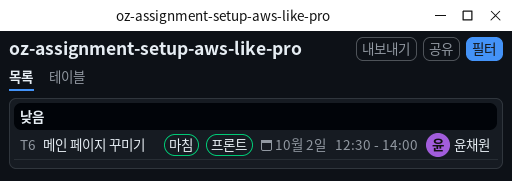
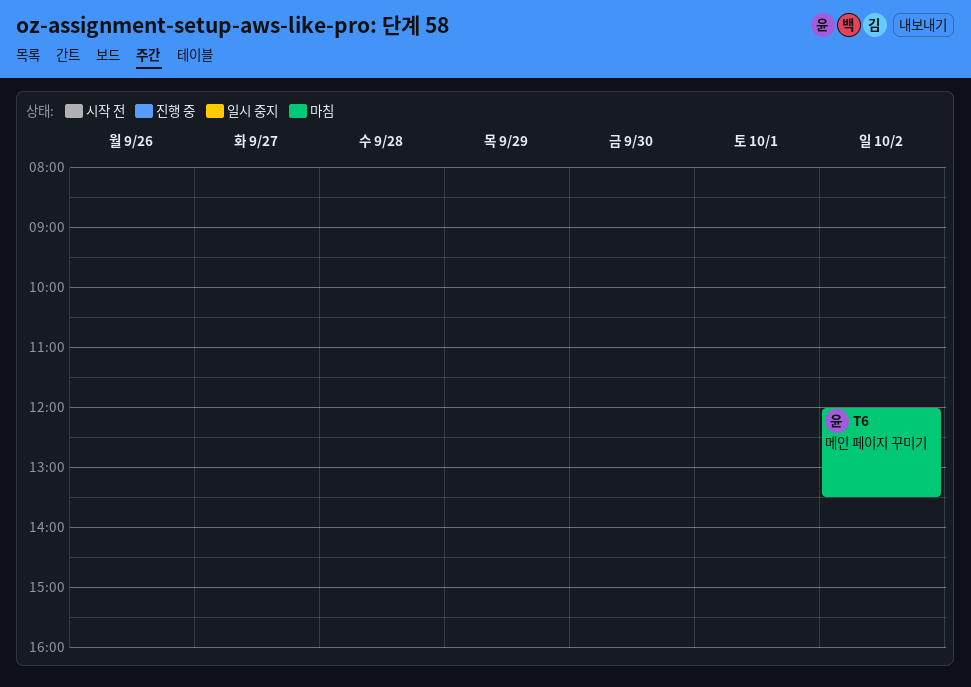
T6, begins: 12:30 -> 12:00
T6, ends: 14:00 -> 13:30

